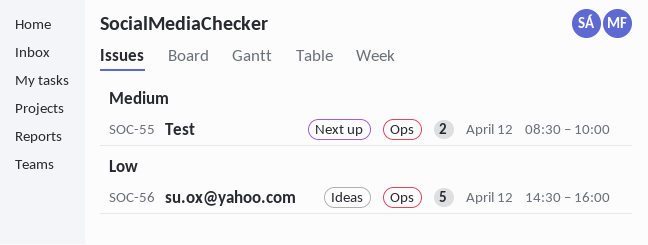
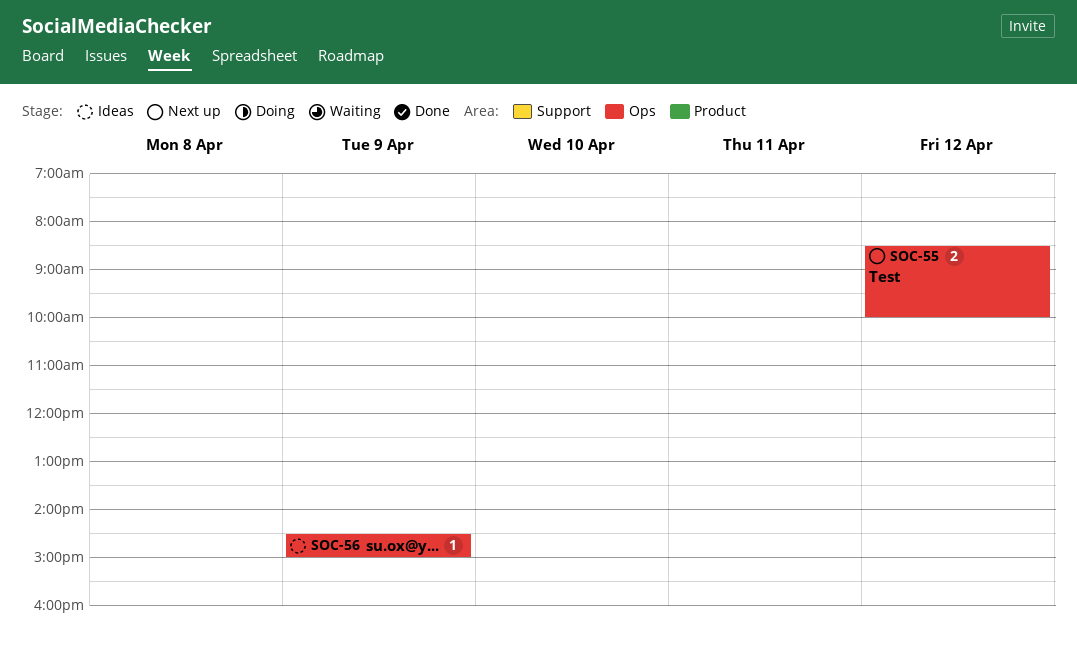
SOC-56, estimate: 5 -> 1
SOC-56, day: Apr 12 -> Apr 9
SOC-56, ends: 16:00 -> 15:00

